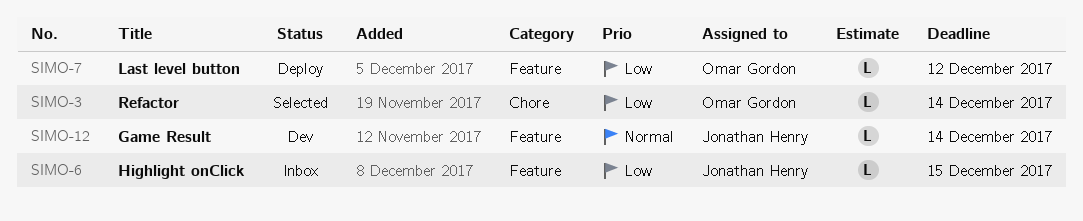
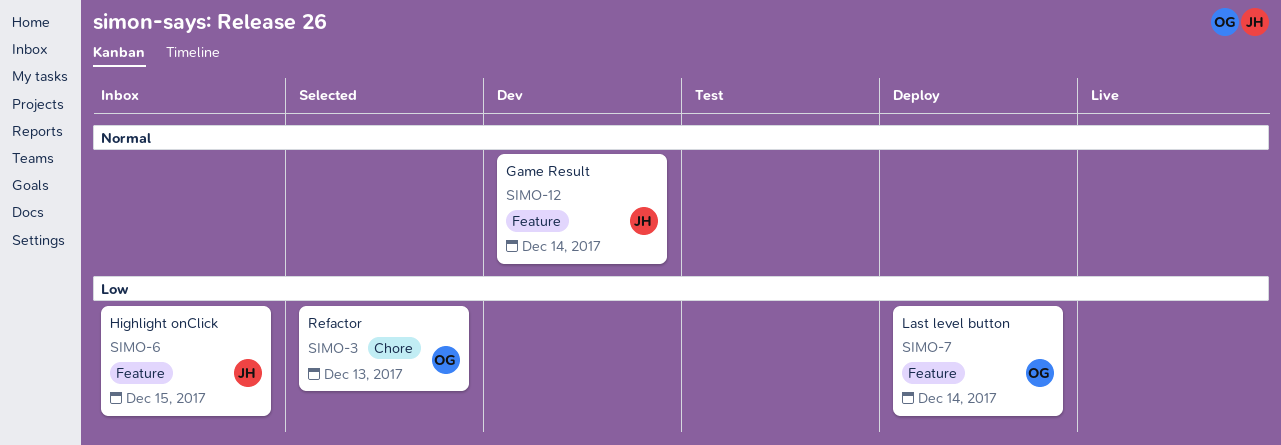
SIMO-3, due: Dec 14 -> Dec 13
SIMO-7, due: Dec 12 -> Dec 14

